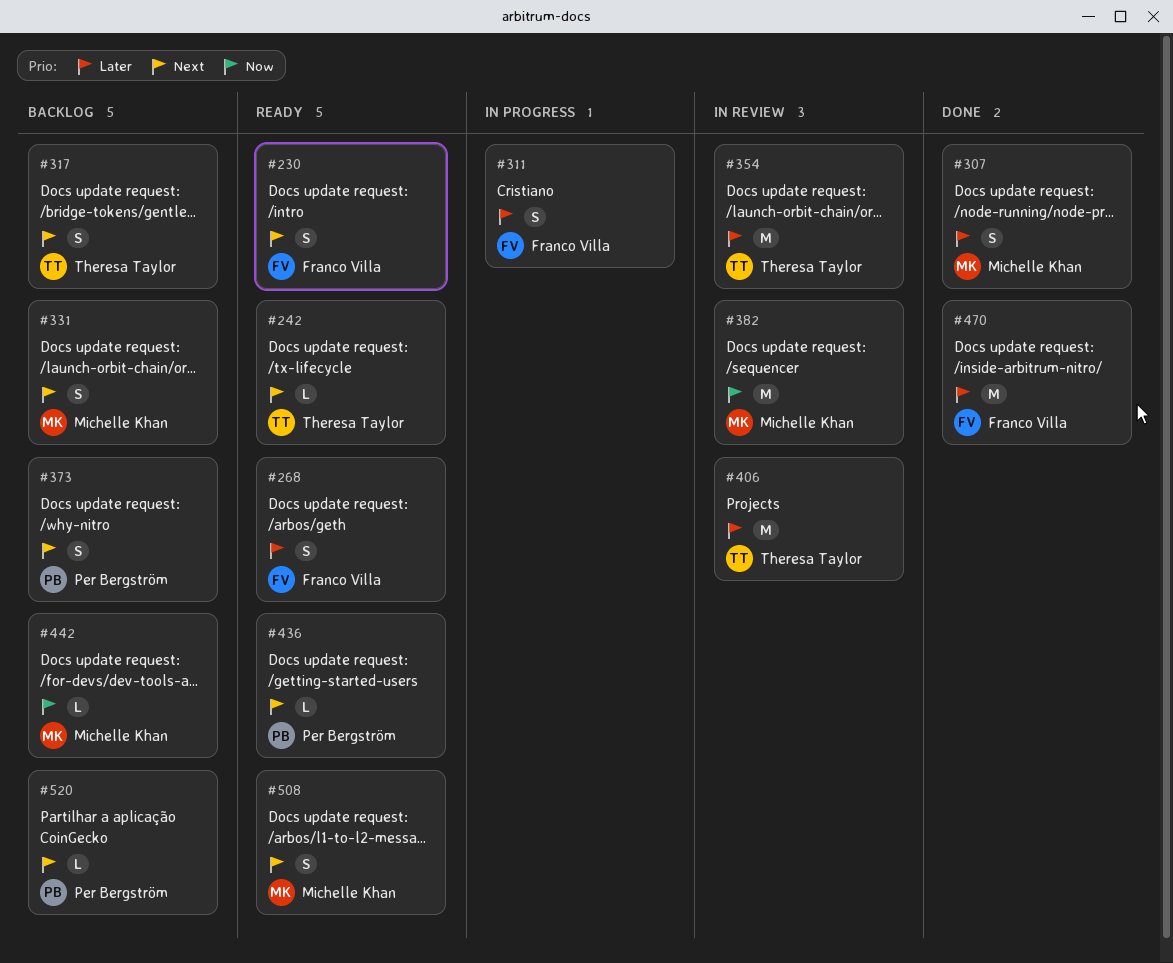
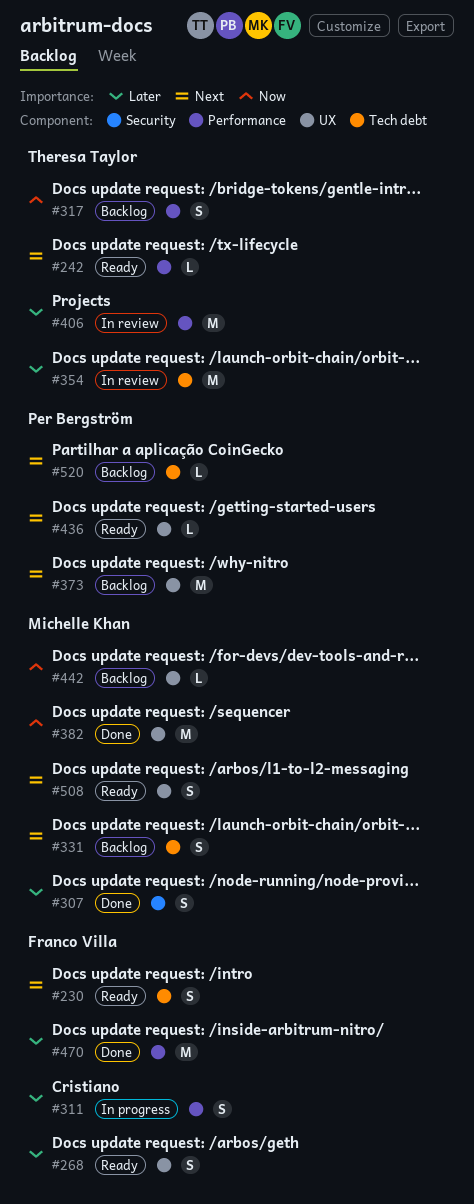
#317, priority: Next -> Now
#373, estimate: S -> M
#382, status: In review -> Done

